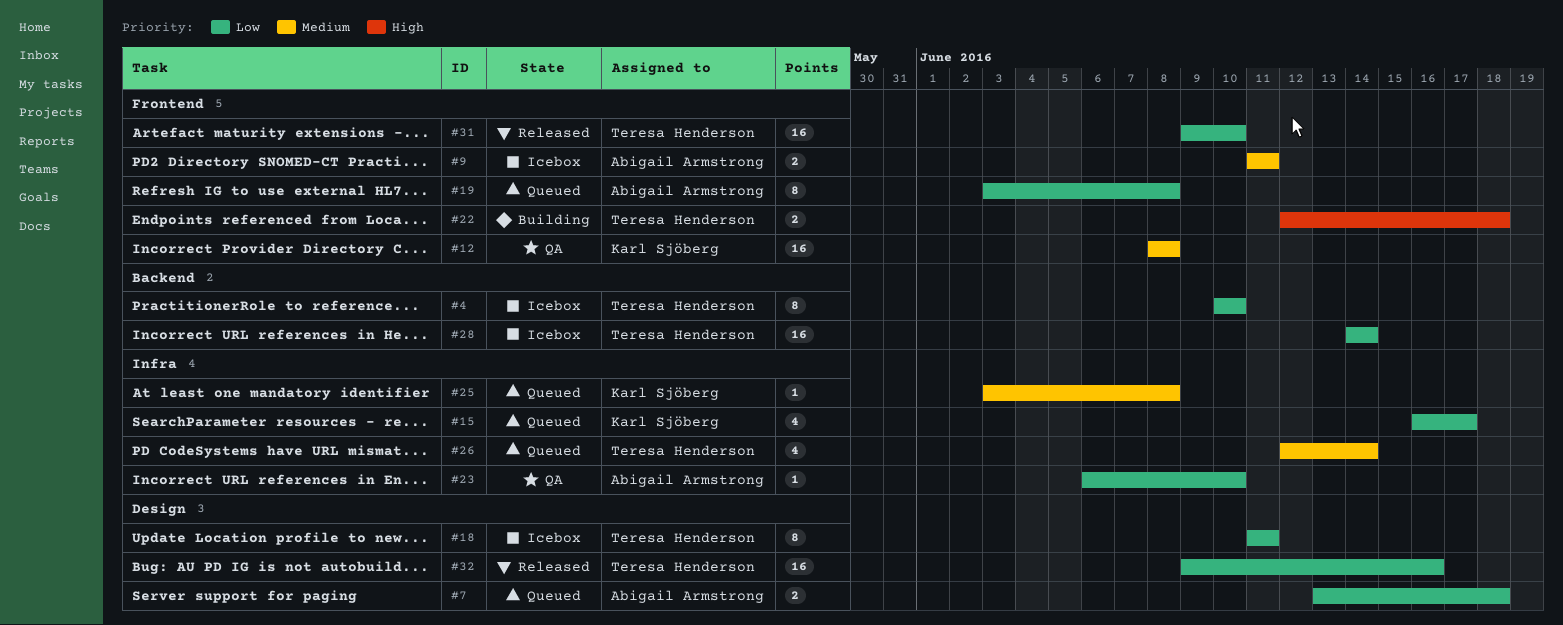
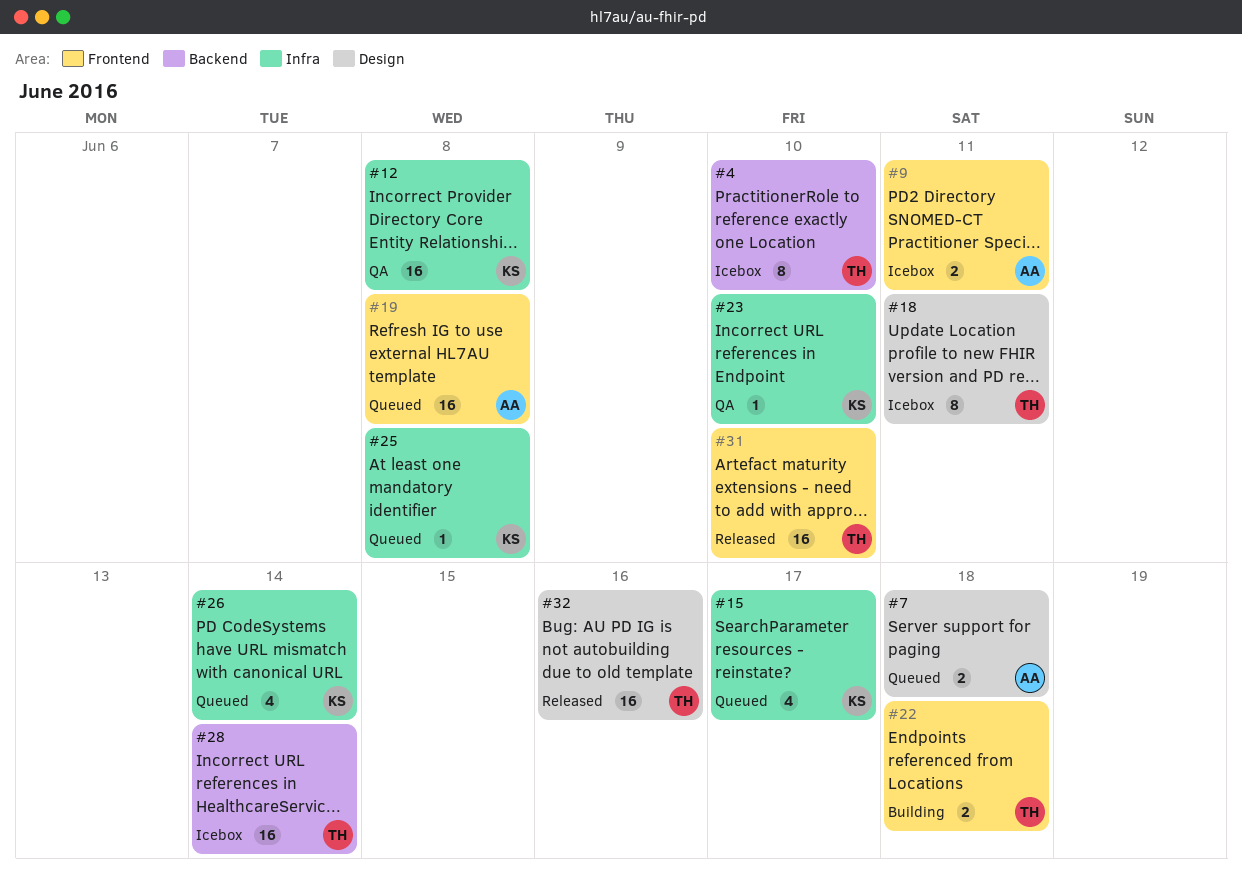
#12, label: Frontend -> Infra
#19, estimate: 8 -> 16
#23, owner: Abigail Armstrong -> Karl Sjöberg
#26, owner: Teresa Henderson -> Karl Sjöberg

